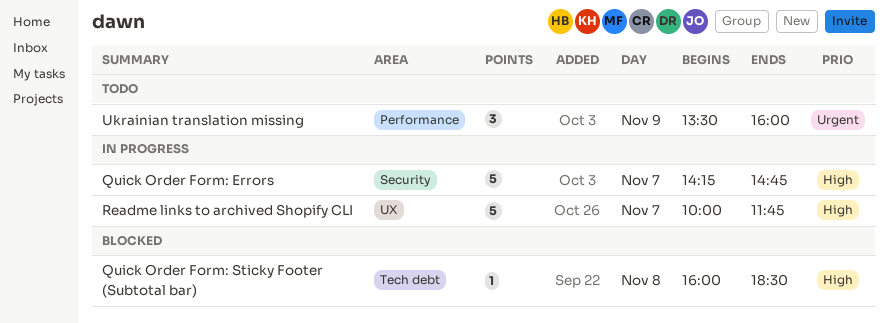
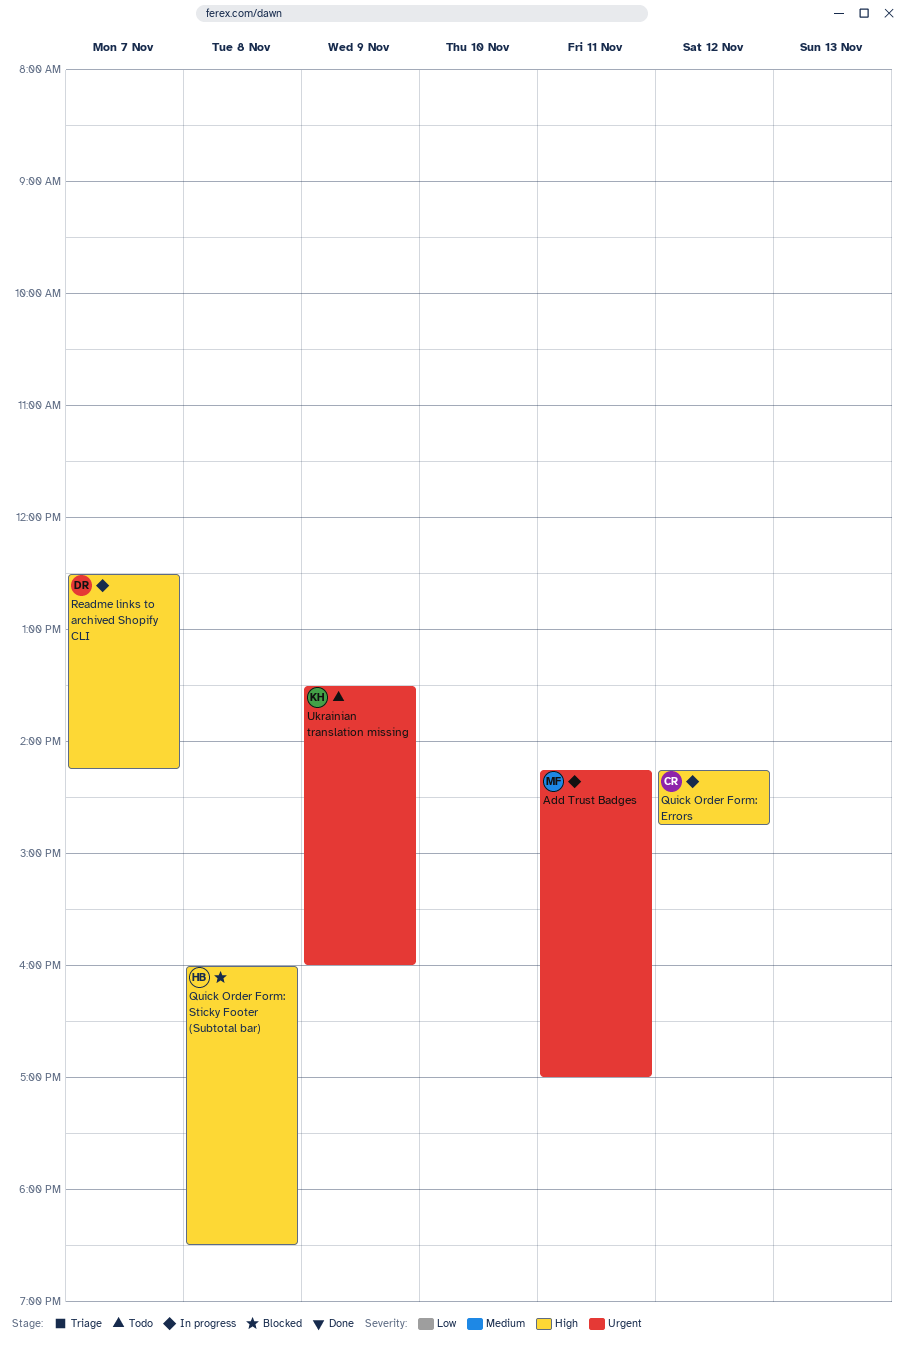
Add Trust Badges: none -> present
Quick Order Form: Errors, day: Nov 7 -> Nov 12
Readme links to archived Shopify CLI, begins: 10:00 -> 12:30
Readme links to archived Shopify CLI, ends: 11:45 -> 14:15

